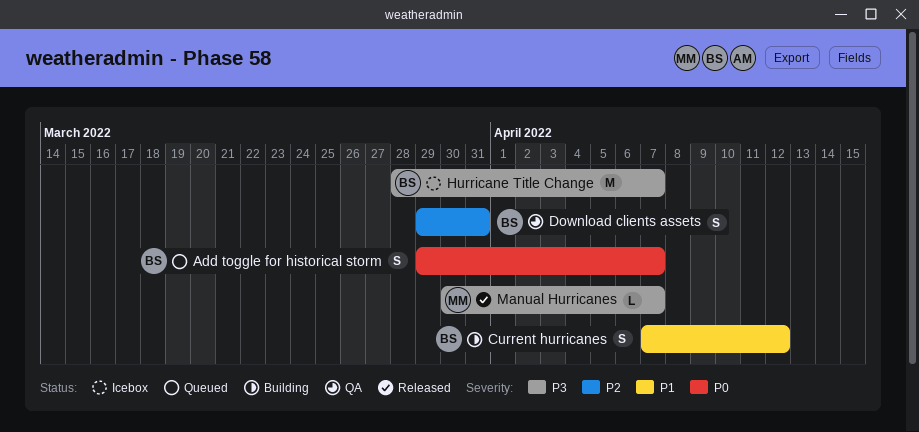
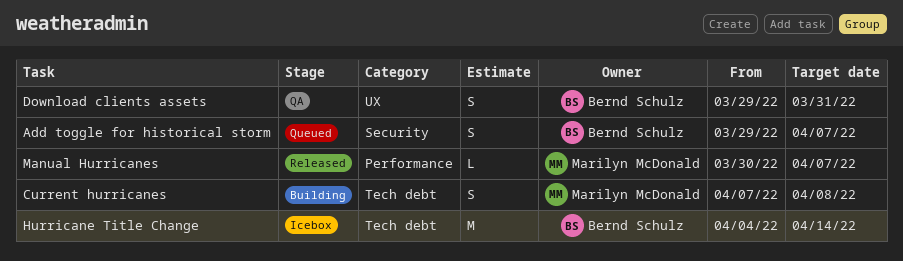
Current hurricanes, owner: Bernd Schulz -> Marilyn McDonald
Current hurricanes, due: Apr 12 -> Apr 8
Hurricane Title Change, start: Mar 28 -> Apr 4
Hurricane Title Change, due: Apr 7 -> Apr 14

